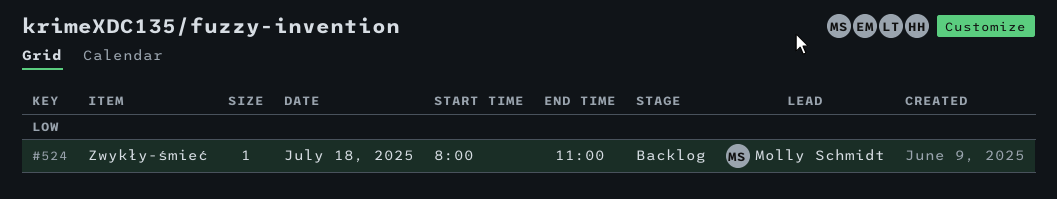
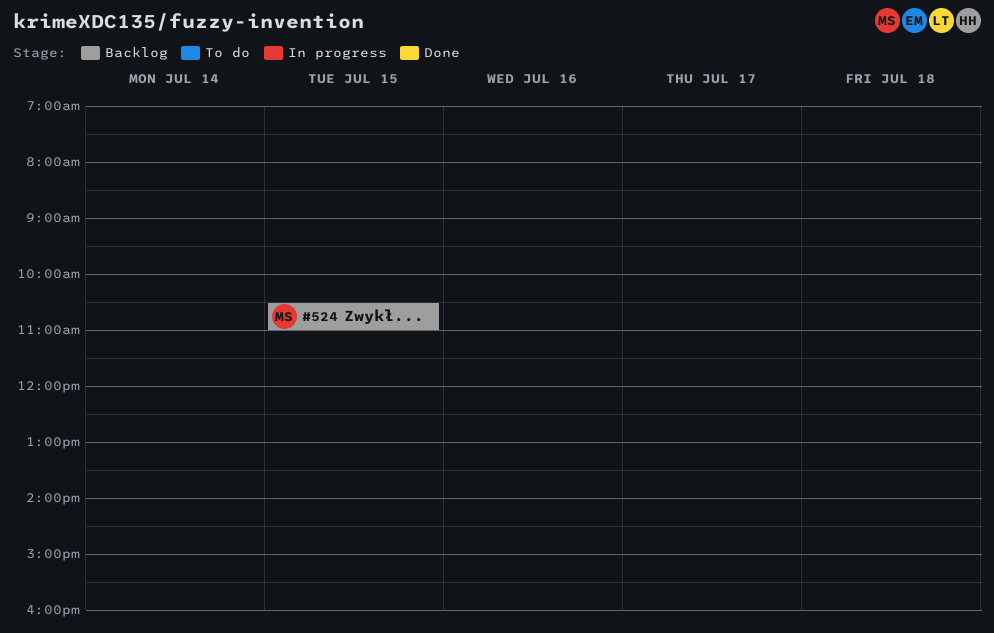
#524, day: Jul 18 -> Jul 15
#524, begins: 08:00 -> 10:30

